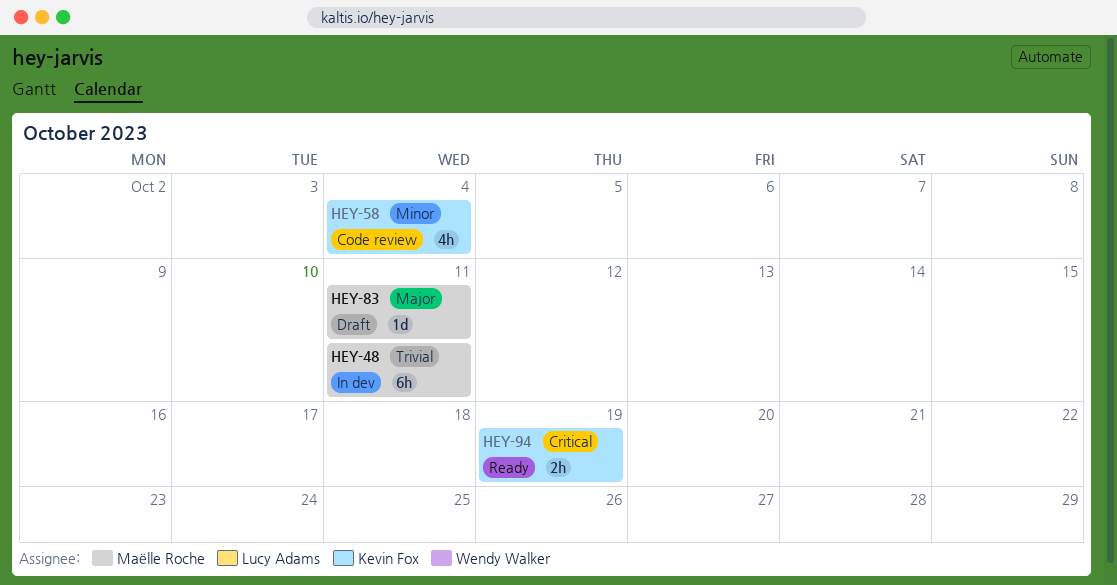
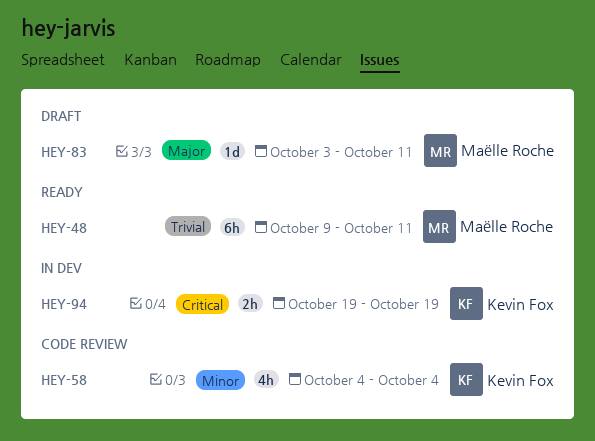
HEY-48, status: In dev -> Ready
HEY-94, status: Ready -> In dev

